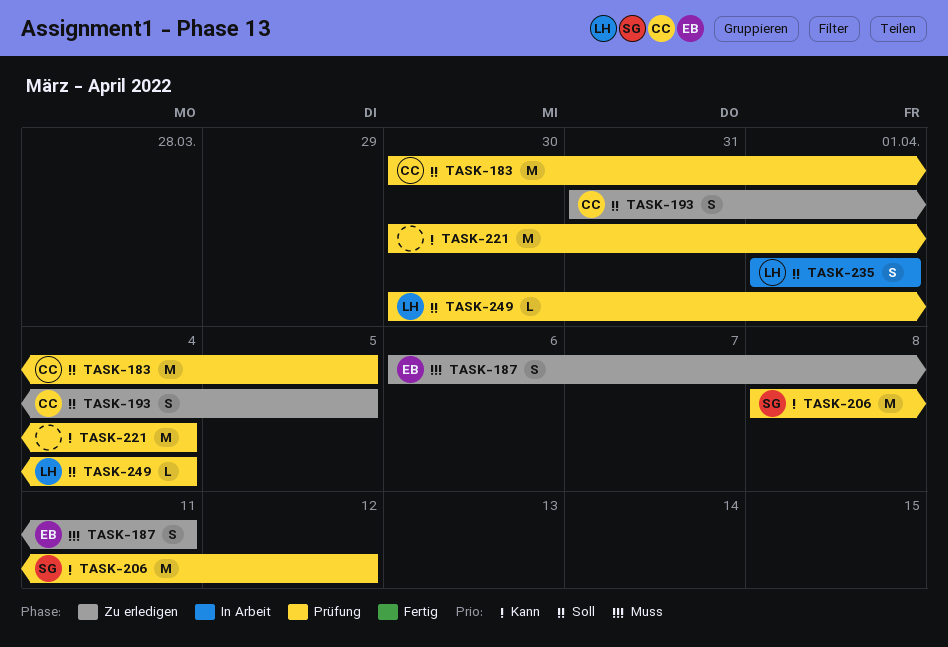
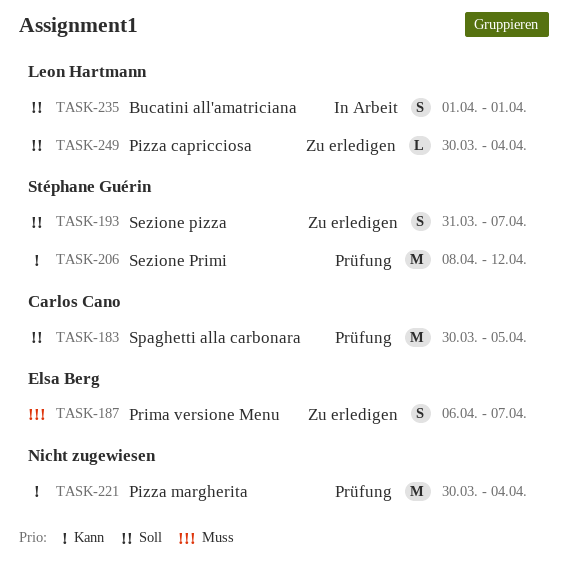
TASK-187, due: Apr 11 -> Apr 7
TASK-193, owner: Carlos Cano -> Stéphane Guérin
TASK-193, due: Apr 5 -> Apr 7
TASK-249, status: Prüfung -> Zu erledigen

